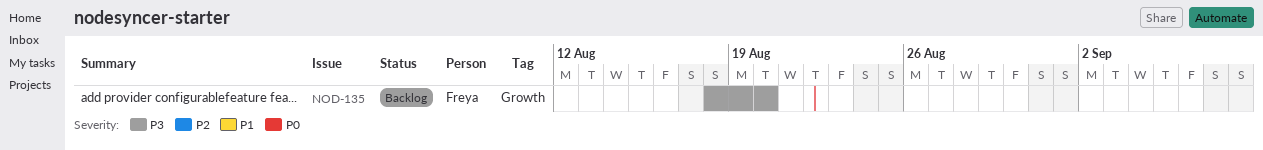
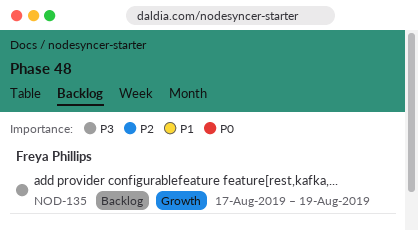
NOD-135, start: Aug 18 -> Aug 17
NOD-135, due: Aug 20 -> Aug 19

